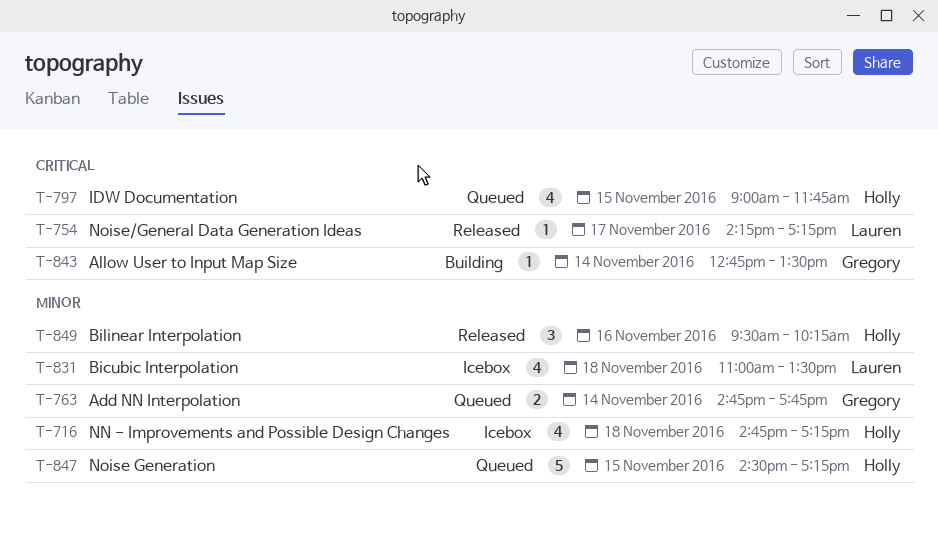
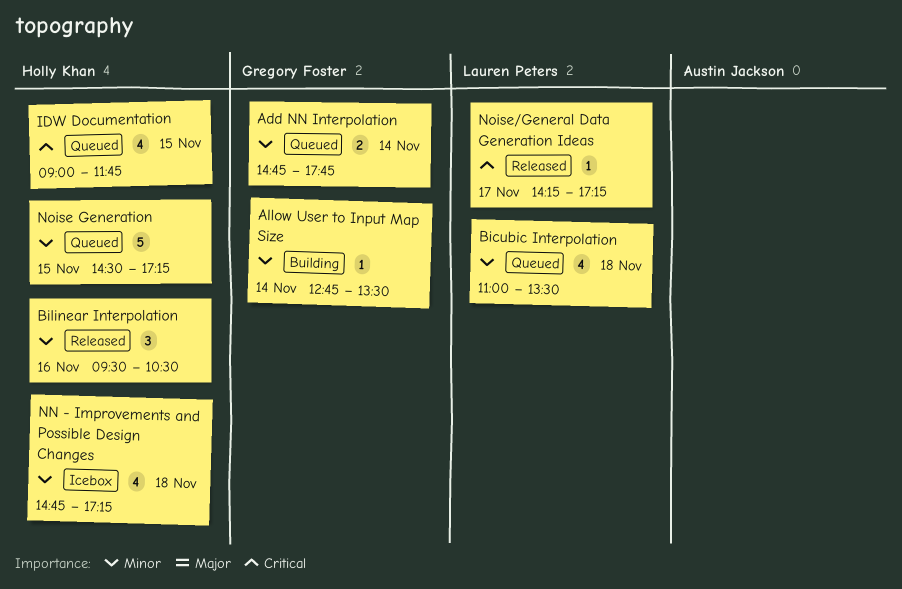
Allow User to Input Map Size, priority: Critical -> Minor
Bicubic Interpolation, status: Icebox -> Queued
Bilinear Interpolation, ends: 10:15 -> 10:30

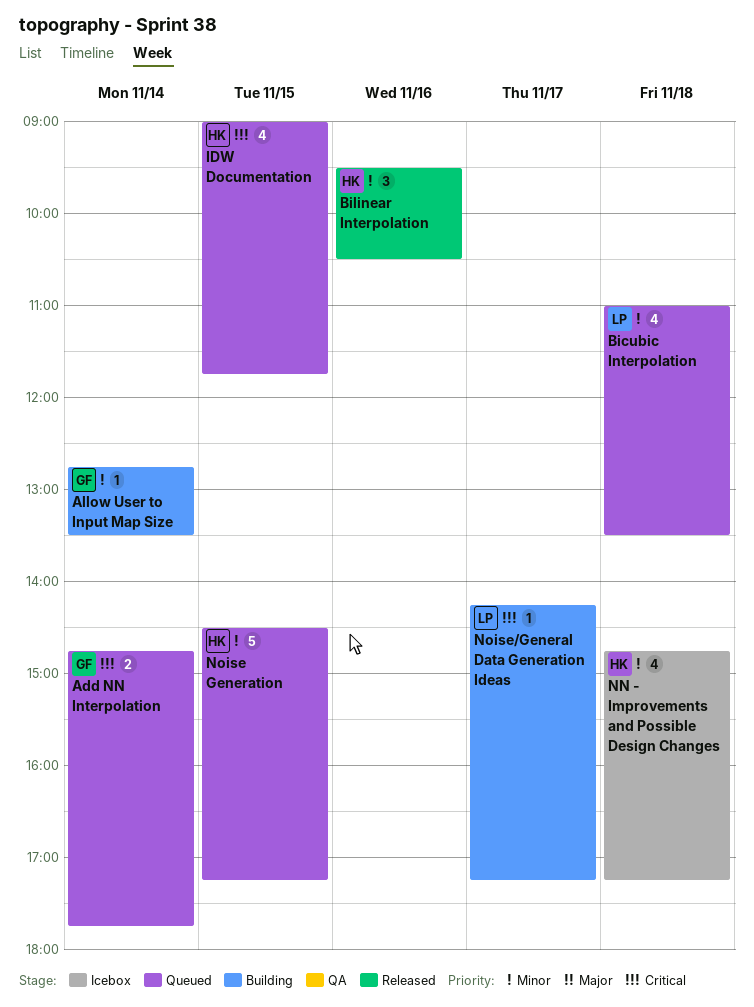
Add NN Interpolation, priority: Minor -> Critical
Noise/General Data Generation Ideas, status: Released -> Building

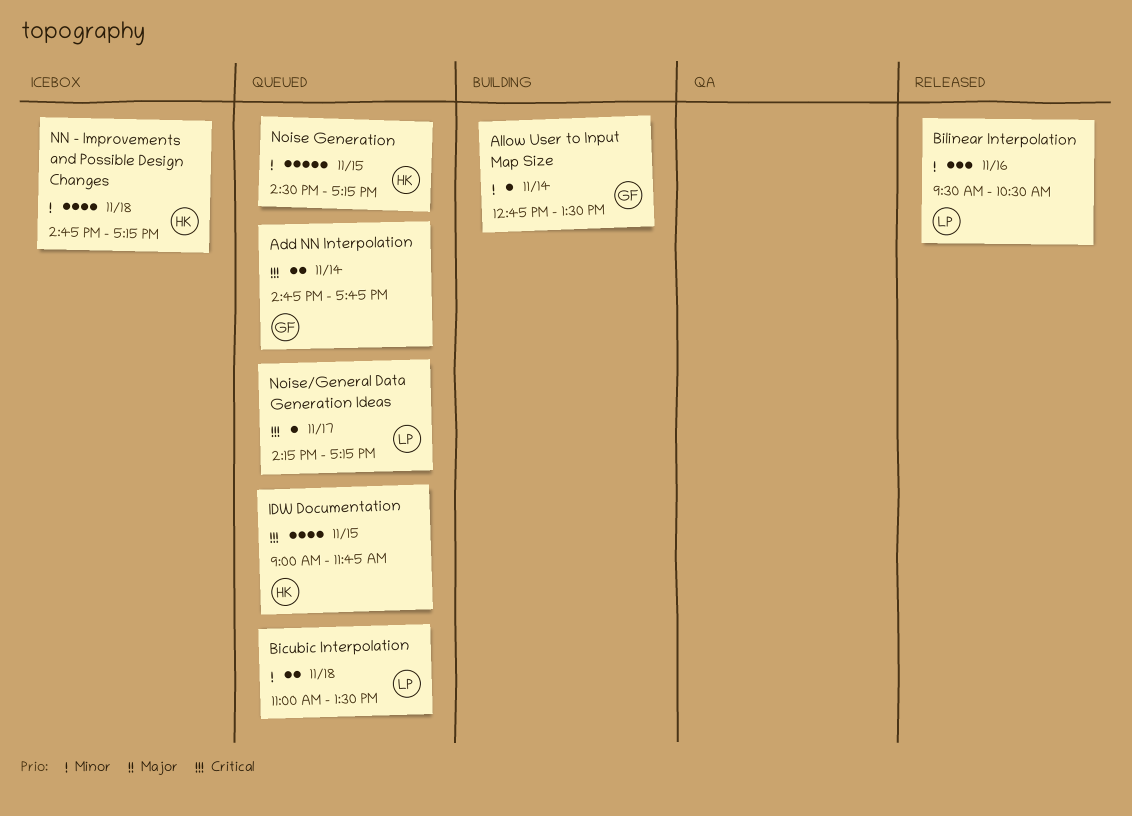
Bicubic Interpolation, estimate: 4 -> 2
Bilinear Interpolation, owner: HK -> LP
Noise/General Data Generation Ideas, status: Building -> Queued

